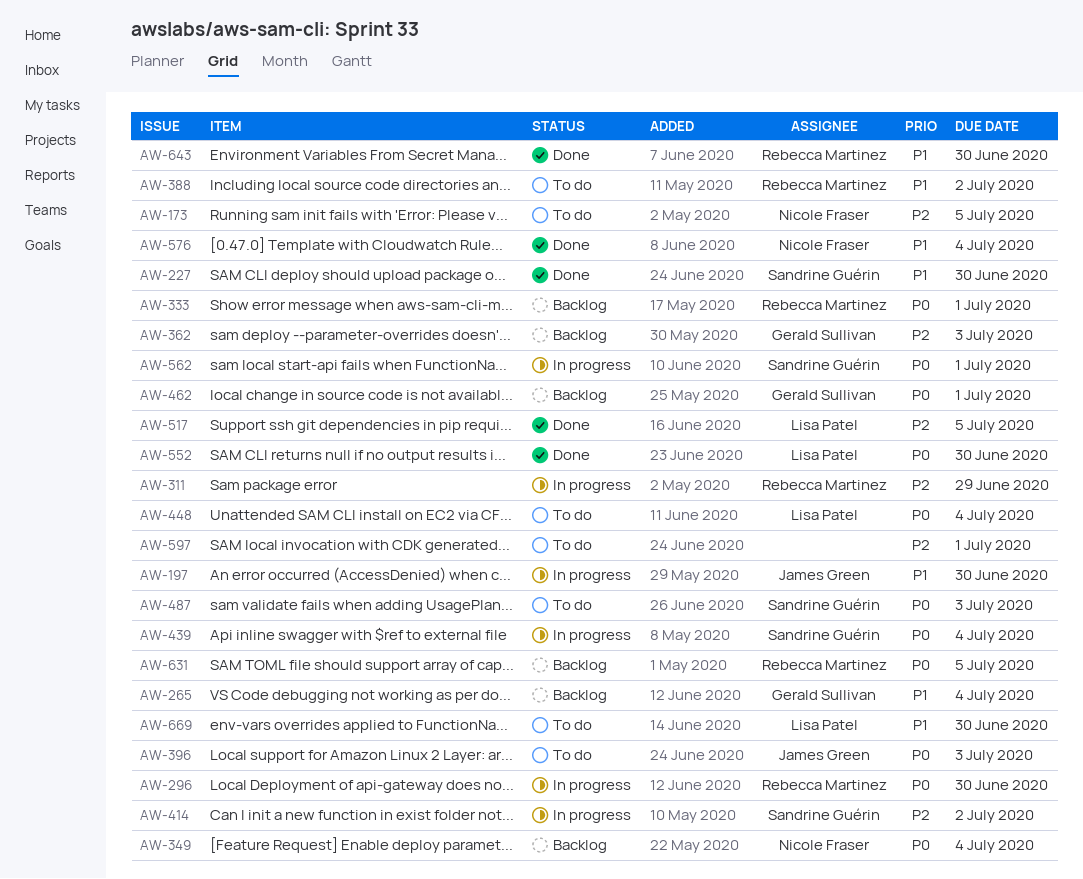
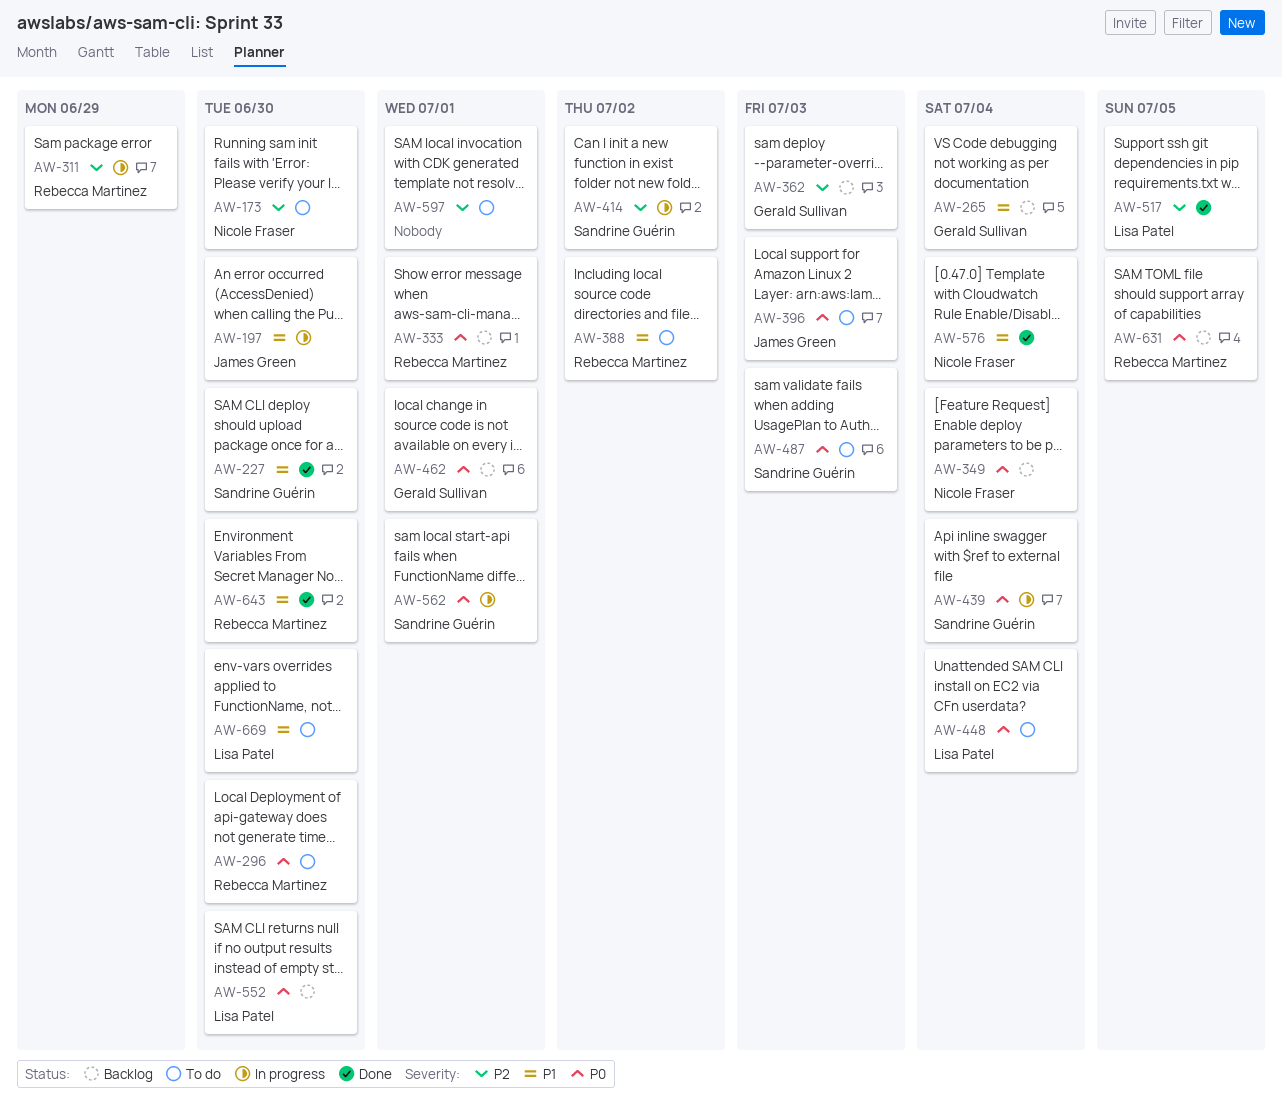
AW-173, due: Jul 5 -> Jun 30
AW-296, status: In progress -> To do
AW-552, status: Done -> Backlog

